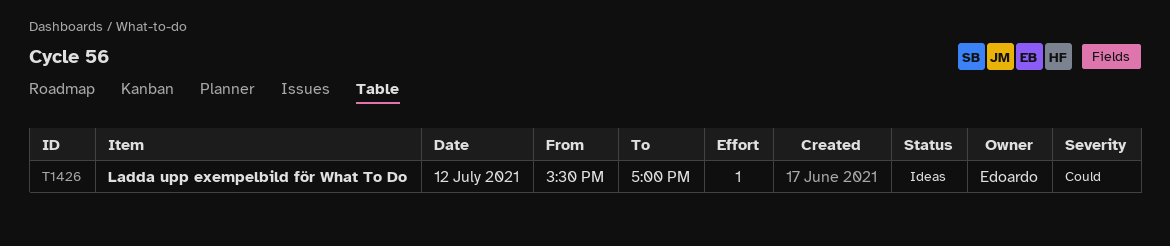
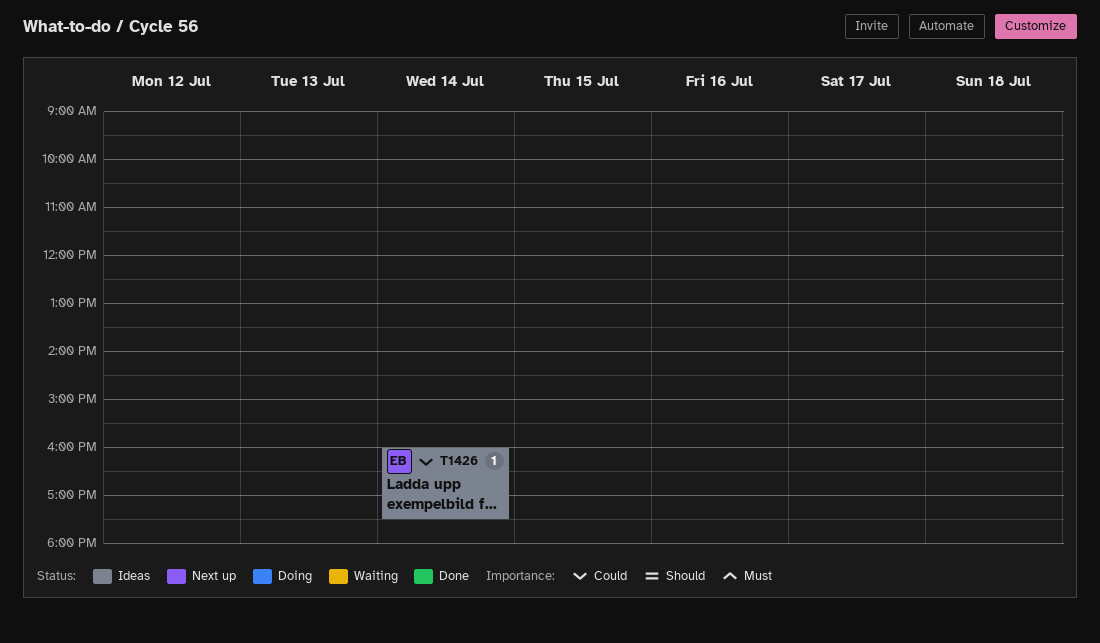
T1426, day: Jul 12 -> Jul 14
T1426, begins: 15:30 -> 16:00
T1426, ends: 17:00 -> 17:30

